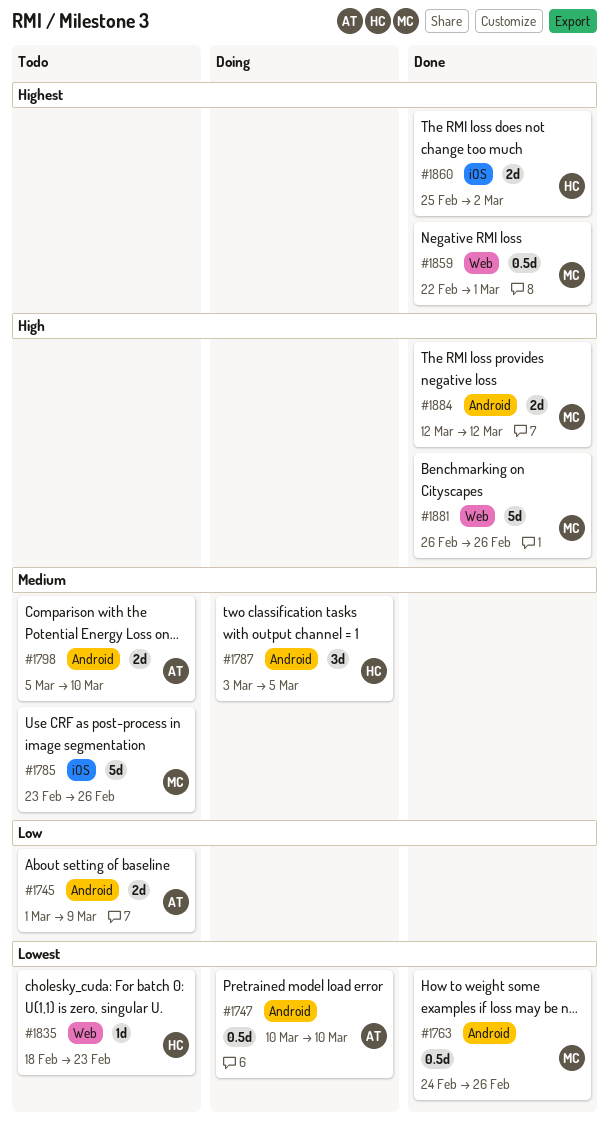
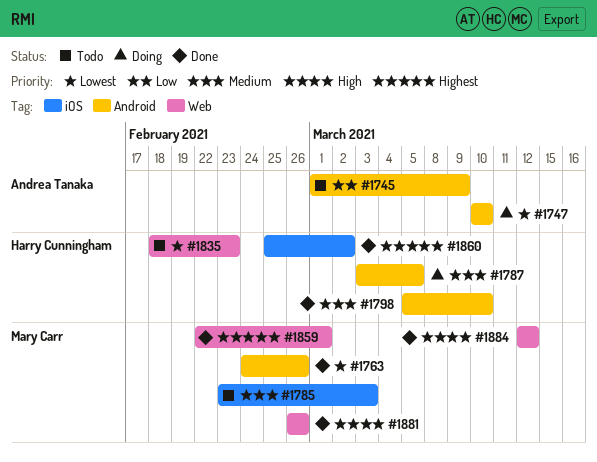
#1785, due: Feb 26 -> Mar 3
#1798, status: Todo -> Done
#1798, owner: Andrea Tanaka -> Harry Cunningham
#1884, label: Android -> Web

